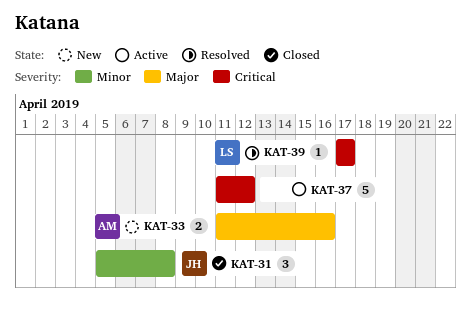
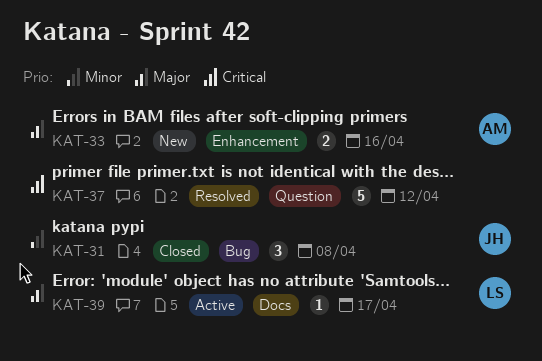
KAT-37, status: Active -> Resolved
KAT-39, status: Resolved -> Active
KAT-39, priority: Critical -> Major

